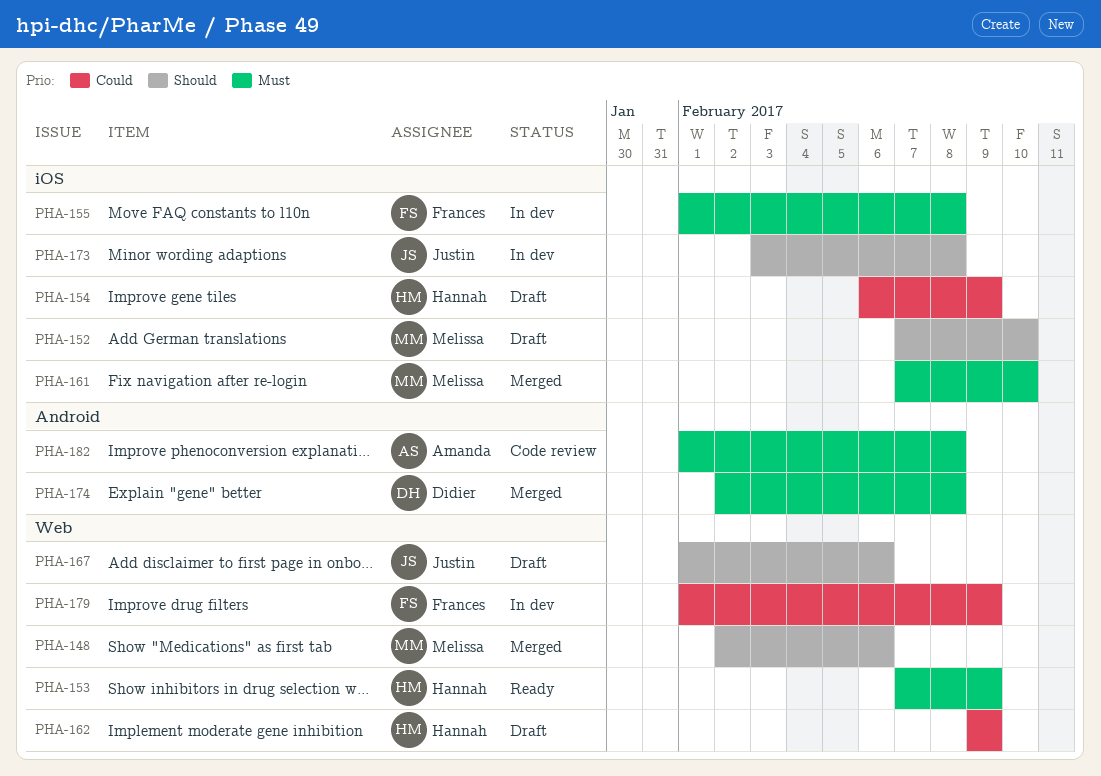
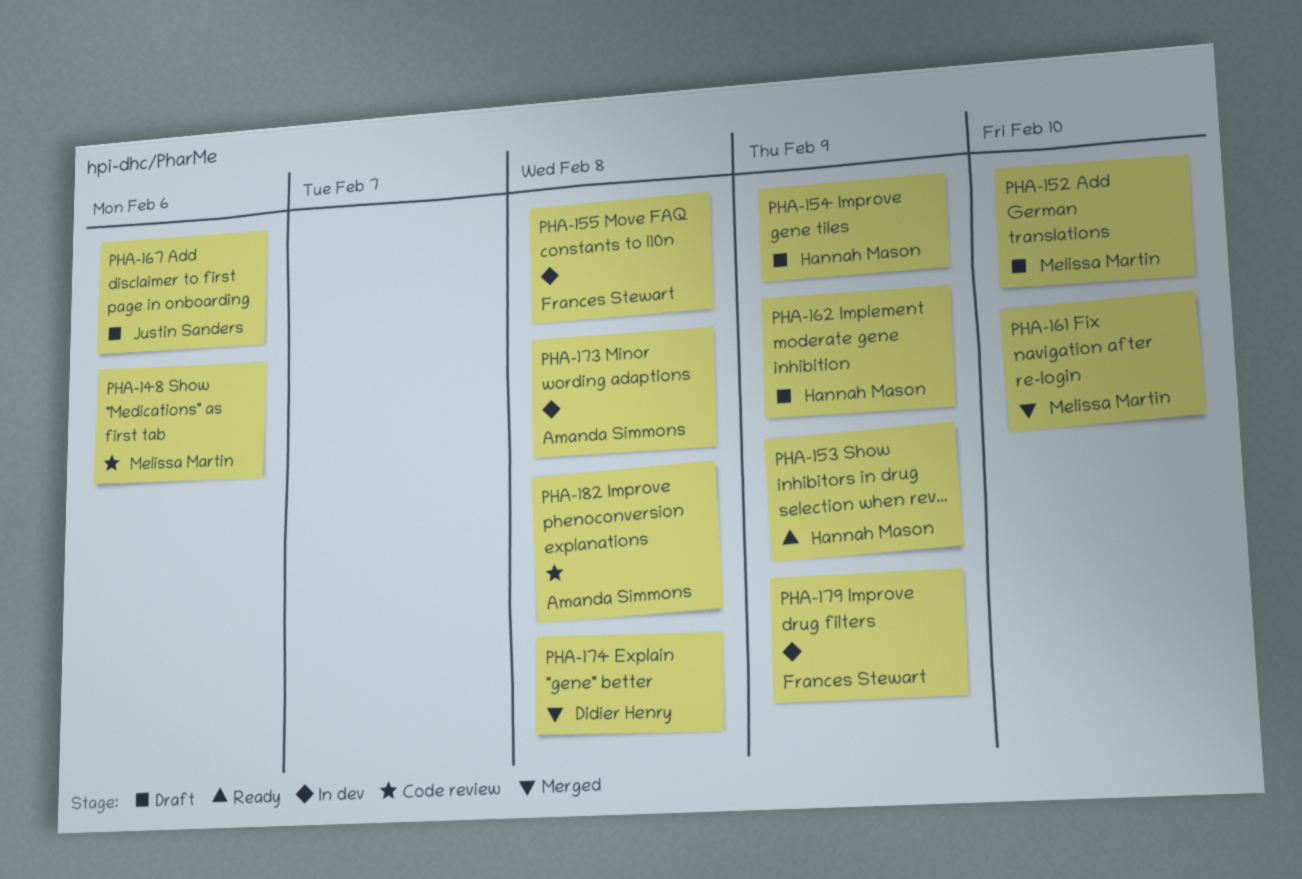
PHA-148, status: Merged -> Code review
PHA-173, owner: Justin Sanders -> Amanda Simmons

